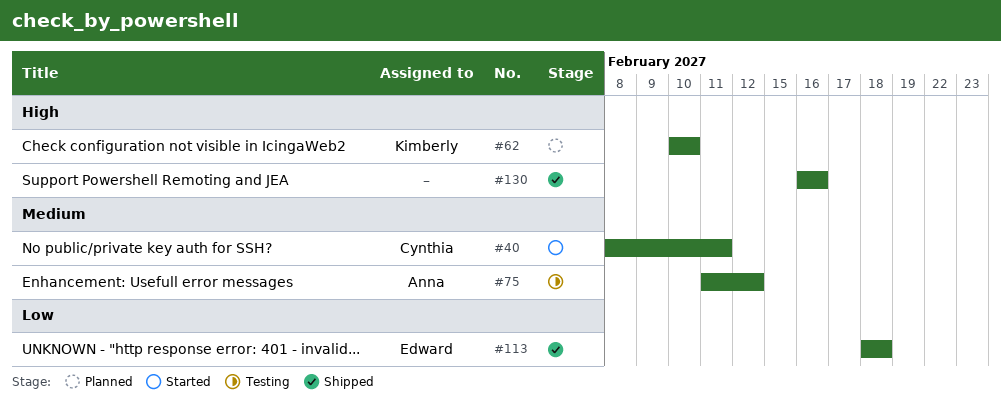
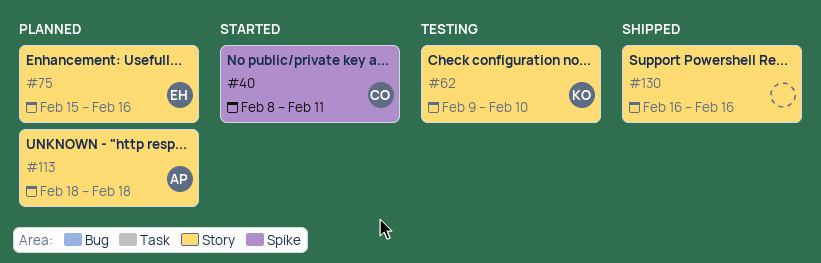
#62, status: Planned -> Testing
#62, start: Feb 10 -> Feb 9
#75, status: Testing -> Planned
#75, owner: Anna -> Edward
#75, start: Feb 11 -> Feb 15
#75, due: Feb 12 -> Feb 16
#113, status: Shipped -> Planned
#113, owner: Edward -> Anna

